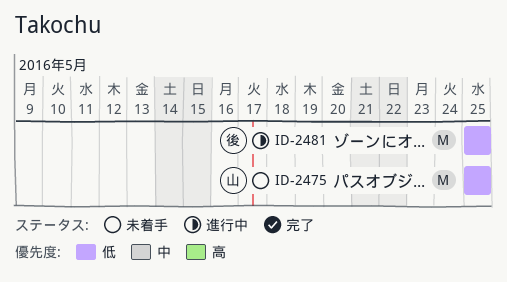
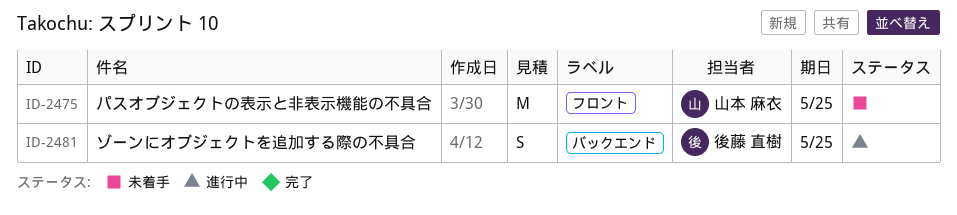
ID-2481, estimate: M -> S

